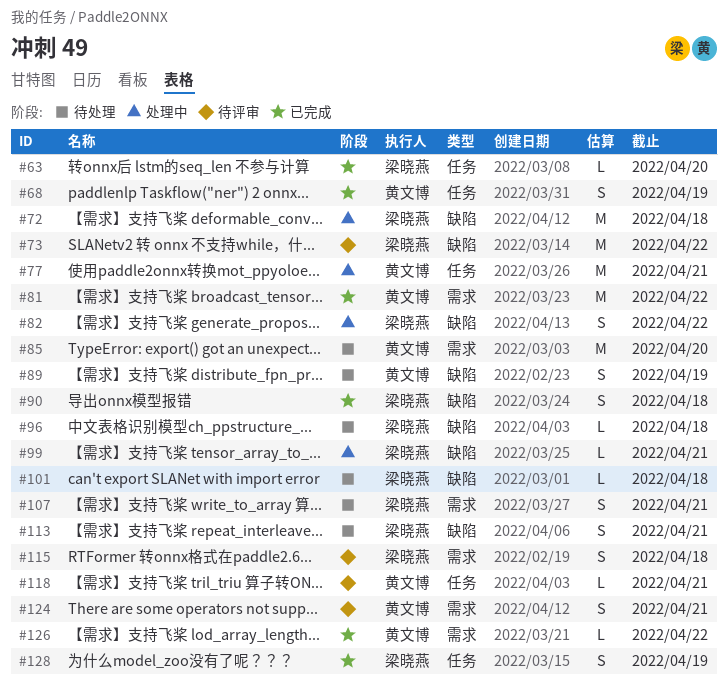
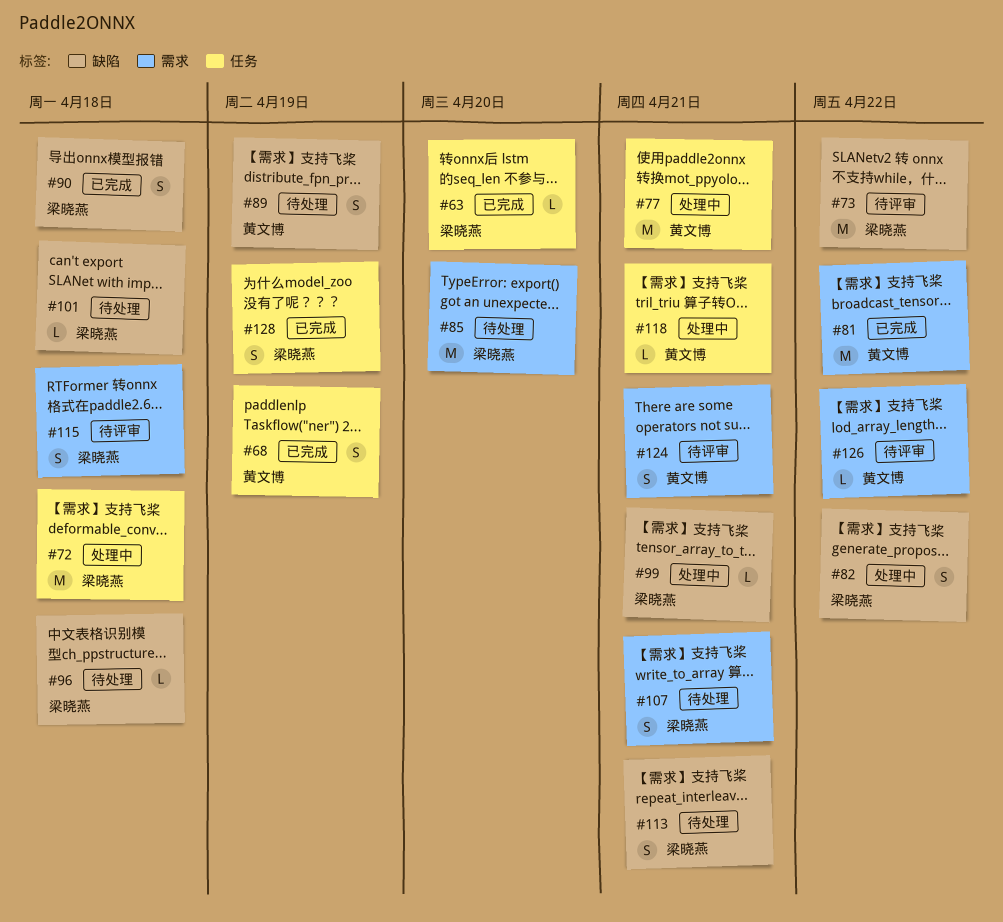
#72, label: 缺陷 -> 任务
#85, owner: 黄文博 -> 梁晓燕
#118, status: 待评审 -> 处理中
#126, status: 已完成 -> 待评审

